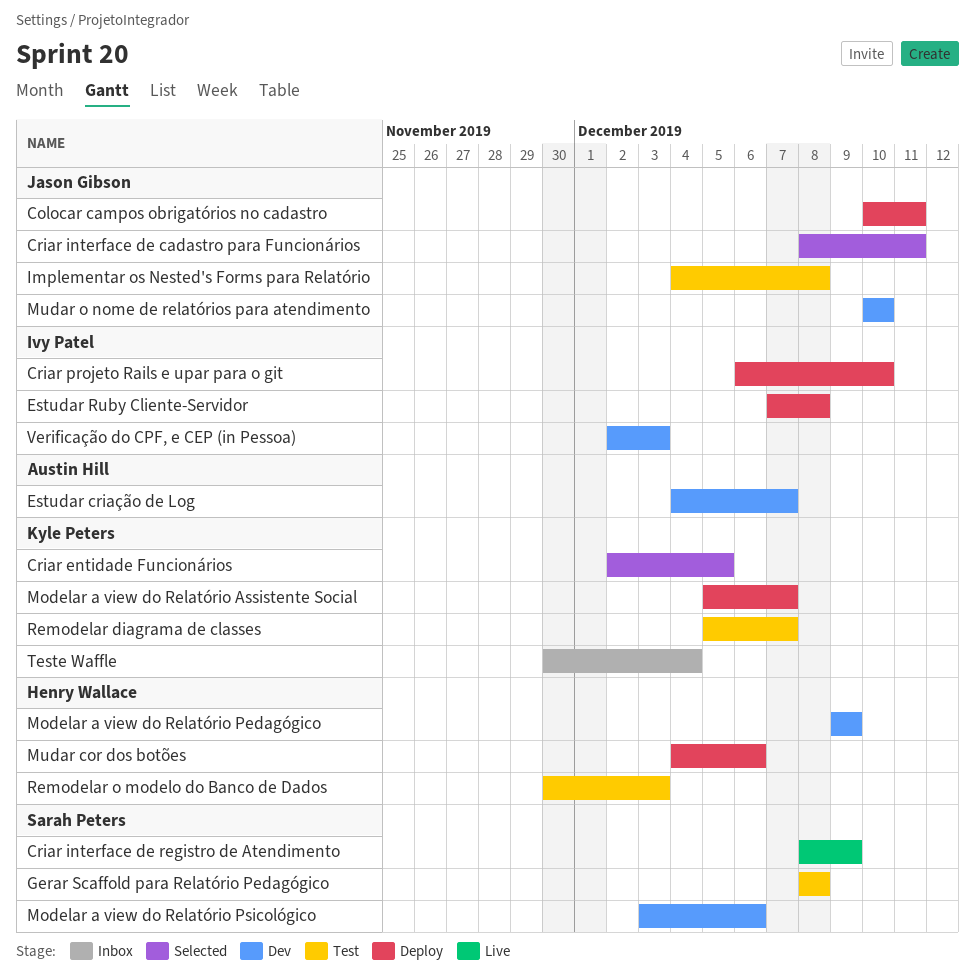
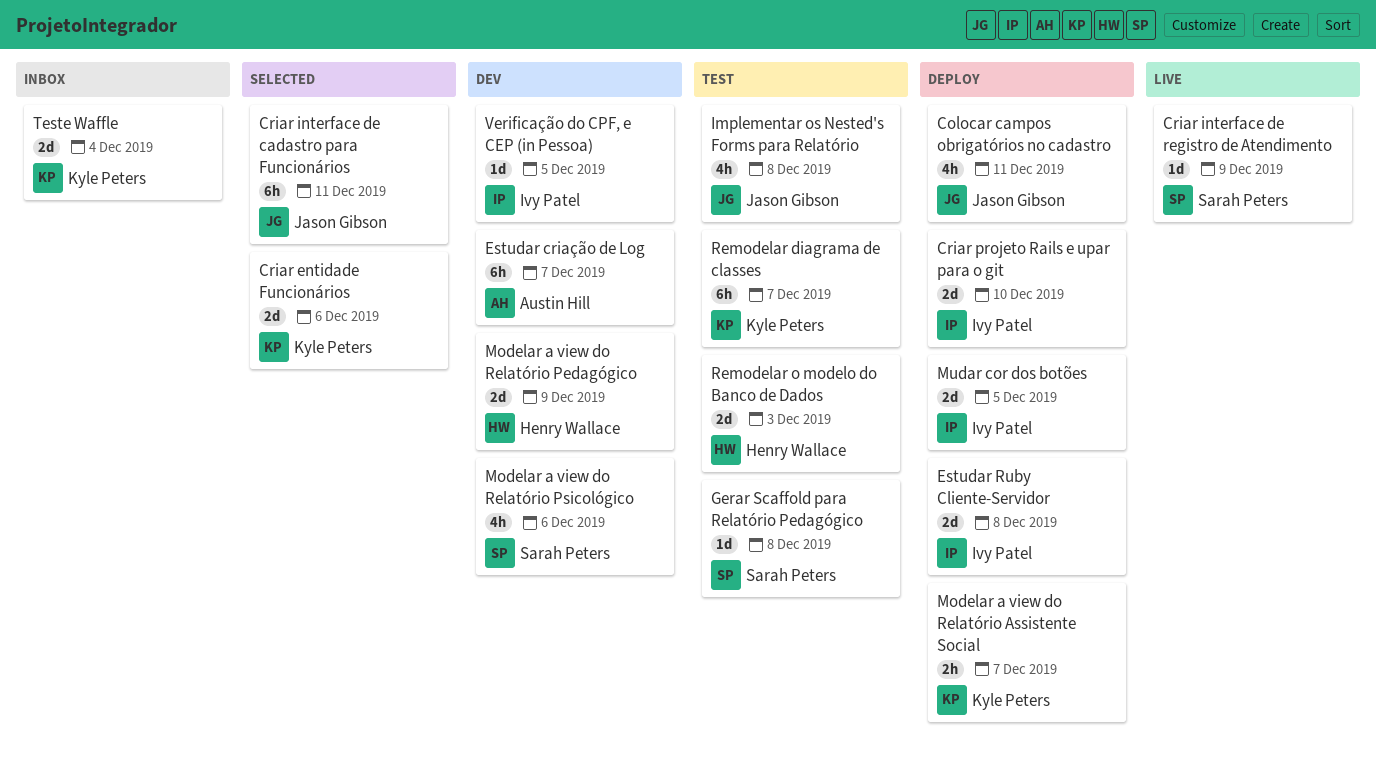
Criar entidade Funcionários, due: Dec 5 -> Dec 6
Mudar cor dos botões, owner: Henry Wallace -> Ivy Patel
Mudar cor dos botões, due: Dec 6 -> Dec 5
Mudar o nome de relatórios para atendimento: present -> none
Verificação do CPF, e CEP (in Pessoa), due: Dec 3 -> Dec 5

